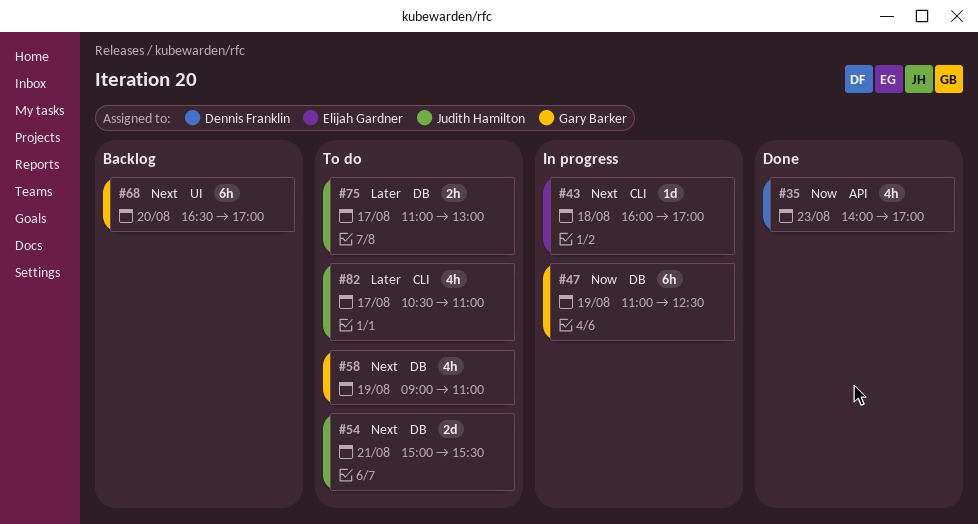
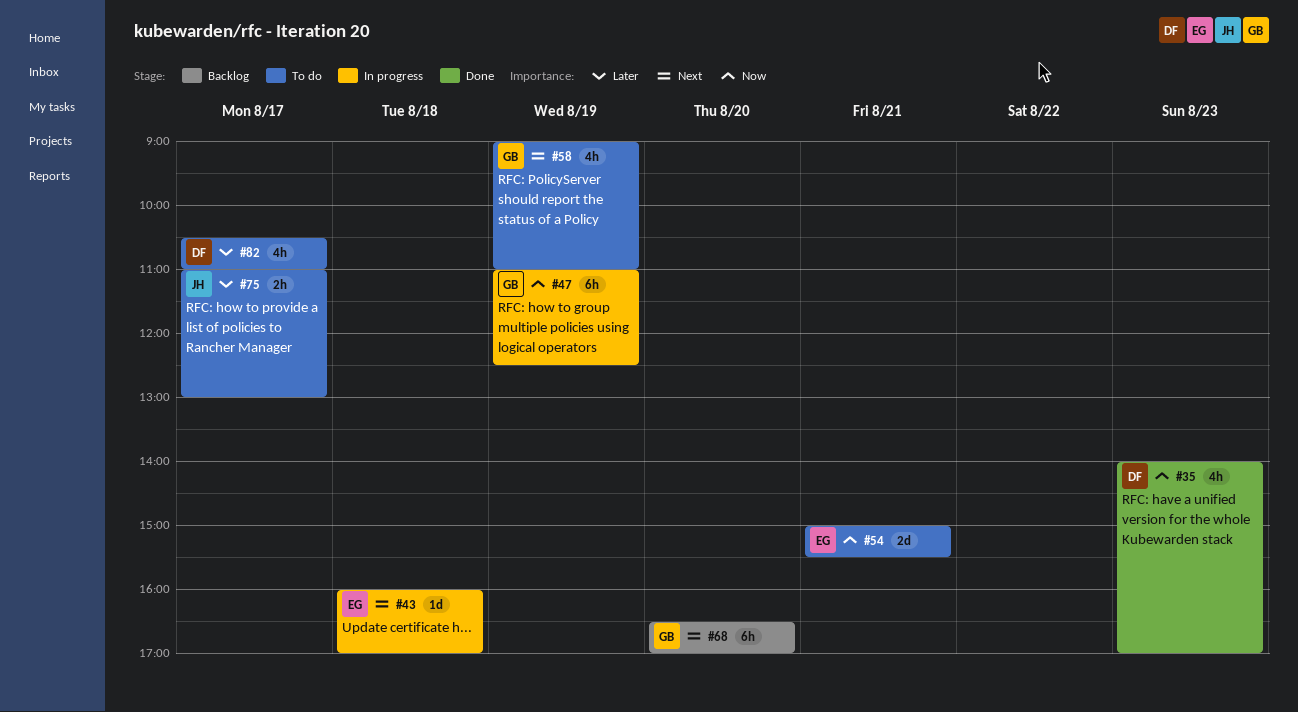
#54, owner: Judith Hamilton -> Elijah Gardner
#54, priority: Next -> Now
#82, owner: Judith Hamilton -> Dennis Franklin

